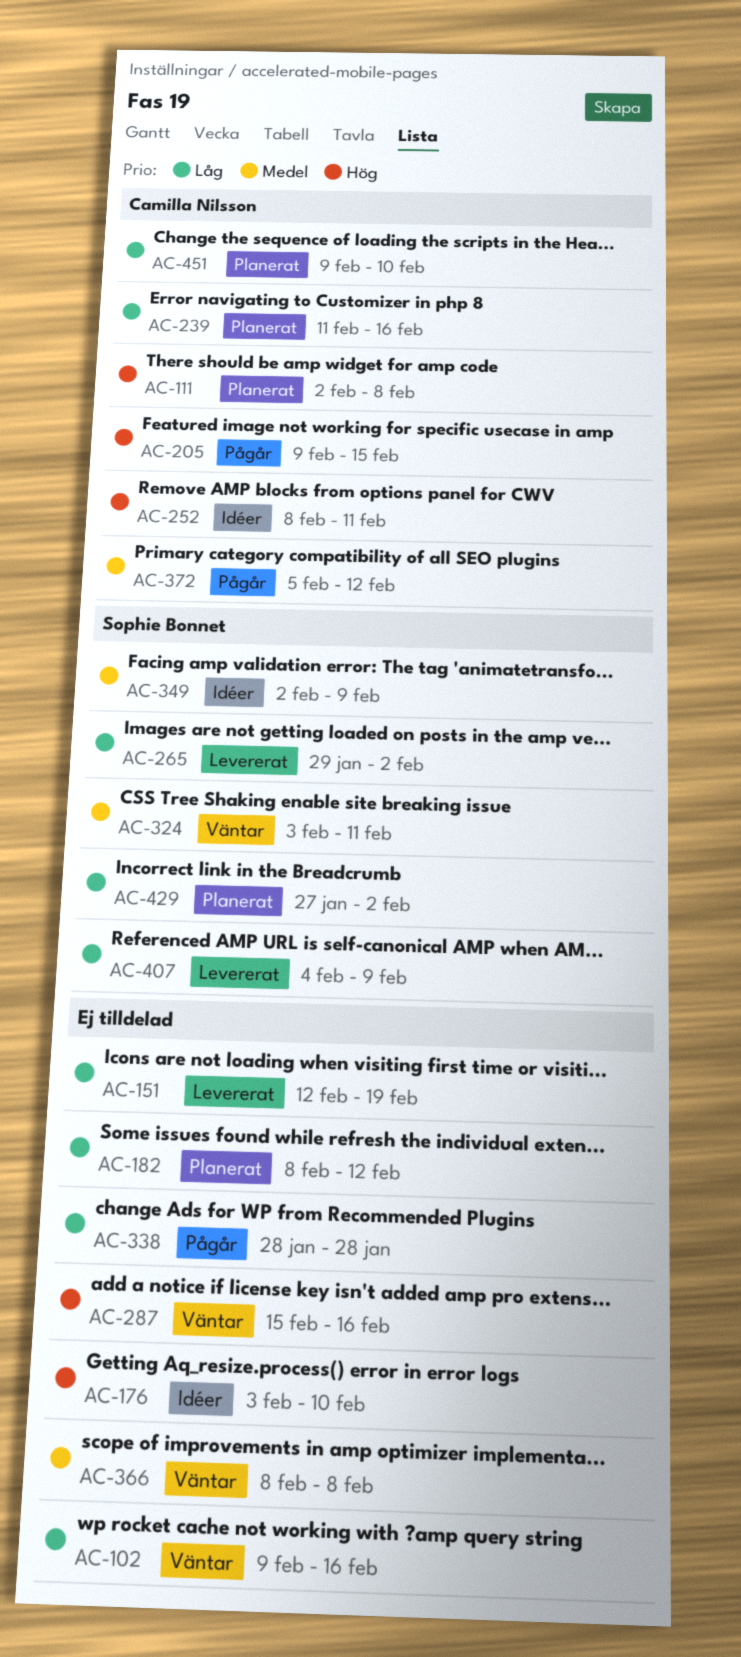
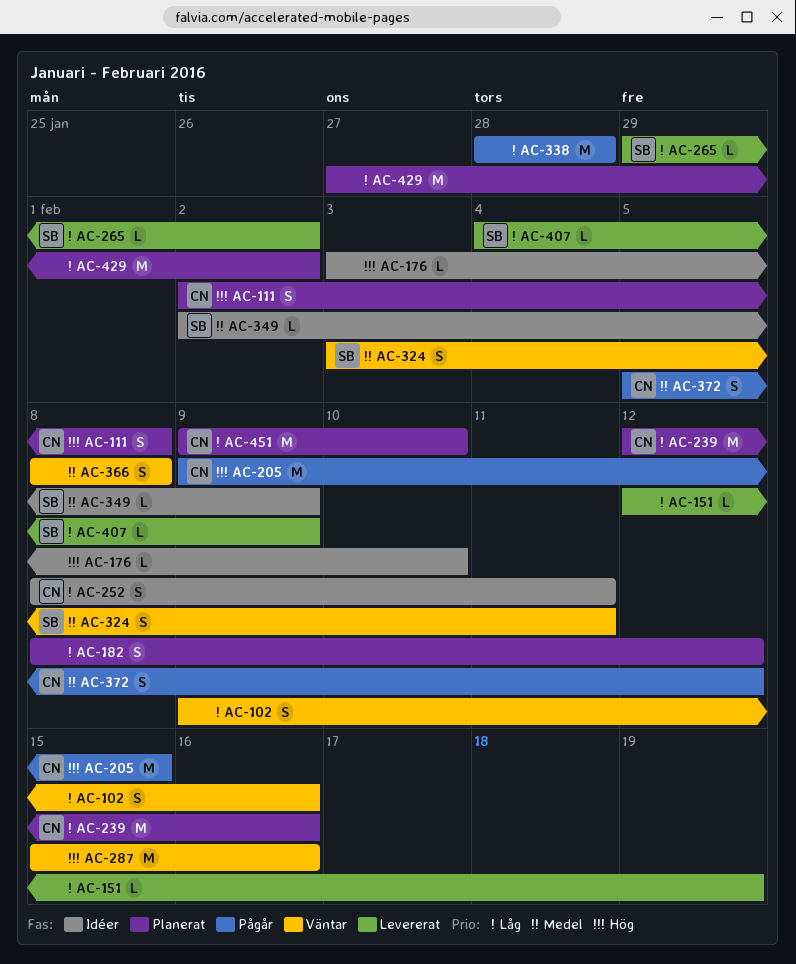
AC-239, start: Feb 11 -> Feb 12
AC-252, priority: Hög -> Låg
AC-429, owner: Sophie Bonnet -> none

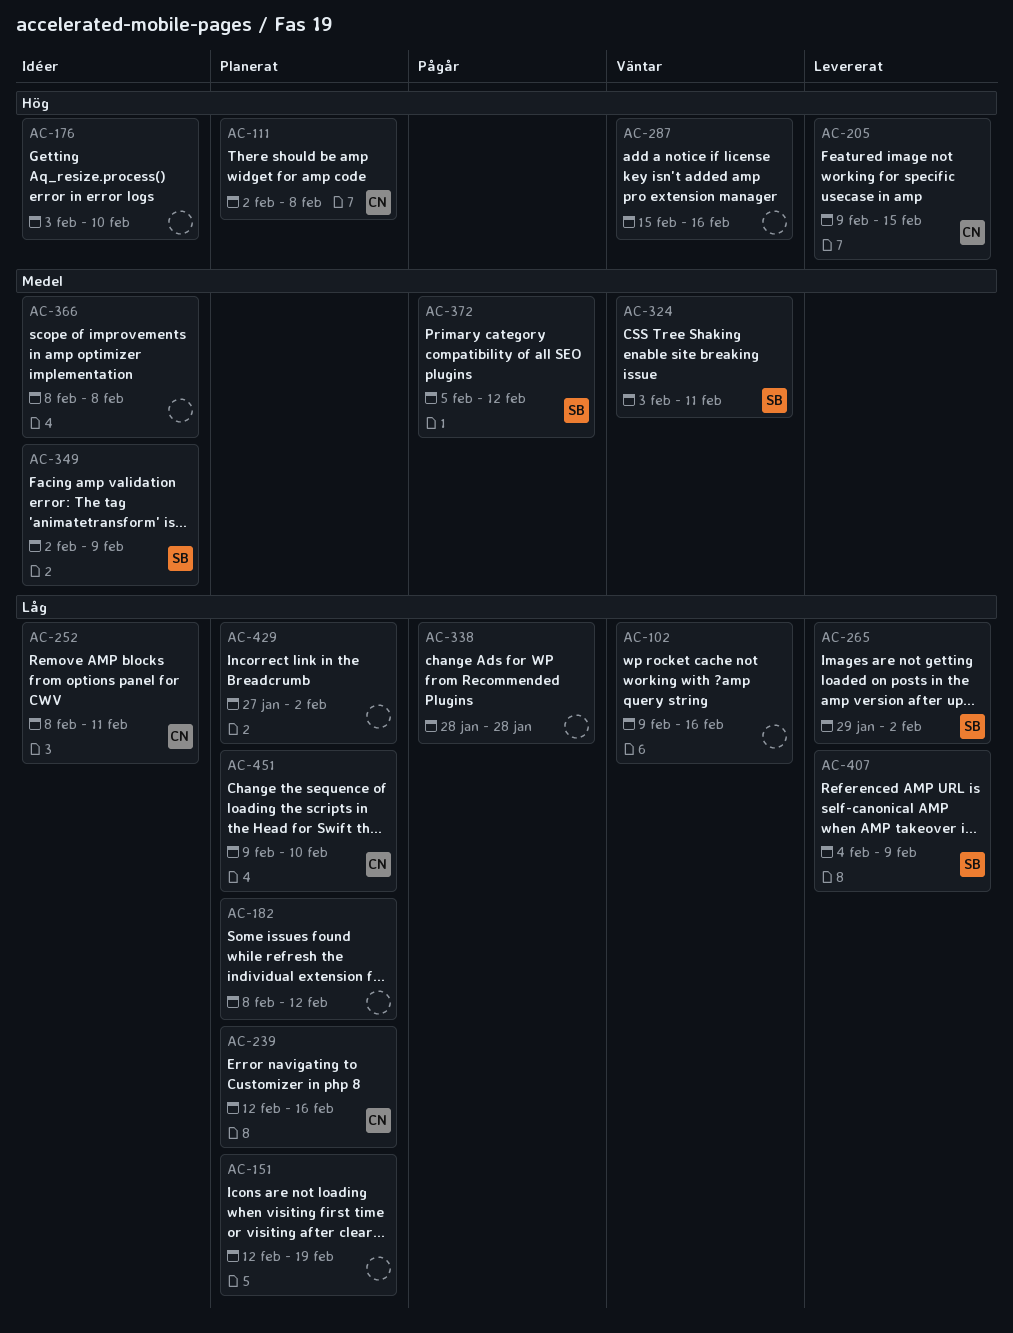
AC-151, status: Levererat -> Planerat
AC-205, status: Pågår -> Levererat
AC-366, status: Väntar -> Idéer
AC-372, owner: CN -> SB

